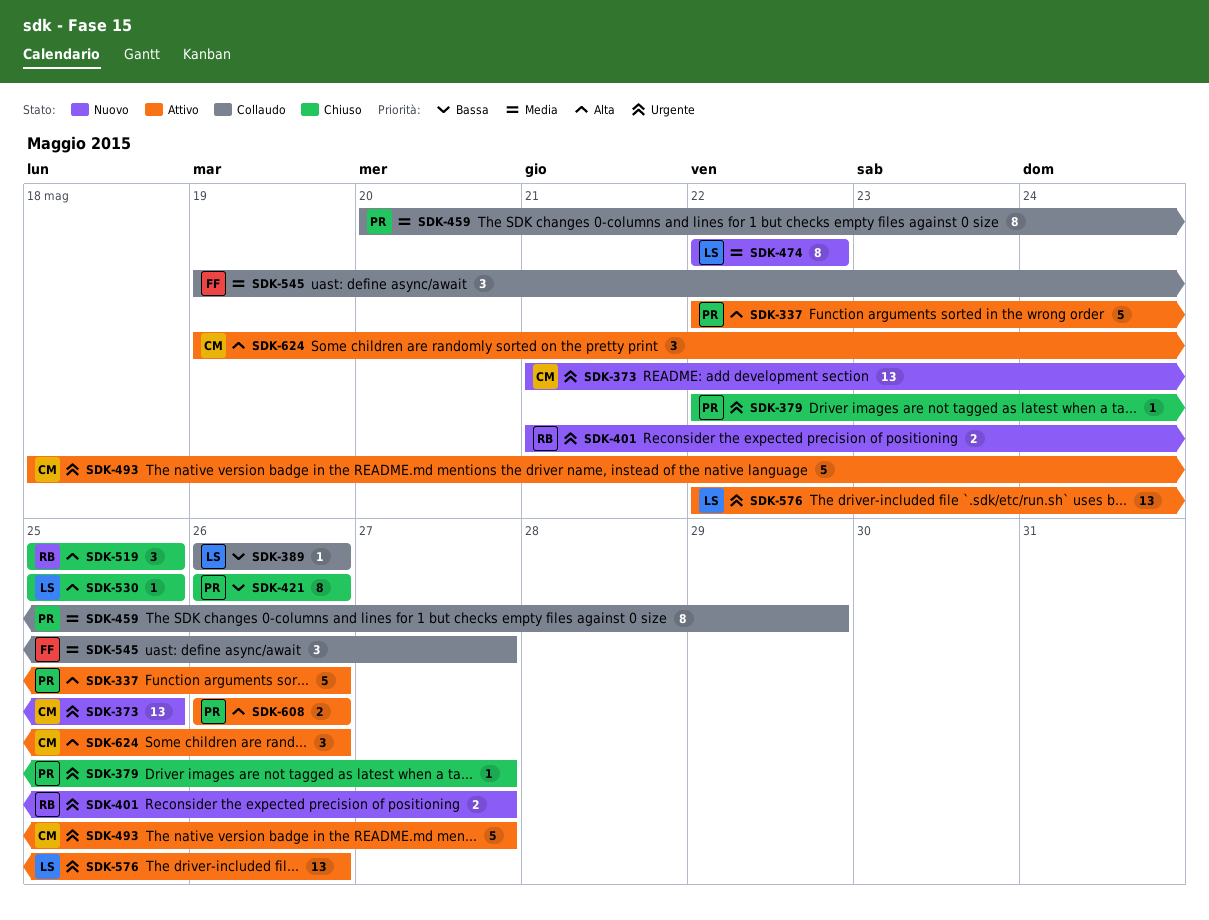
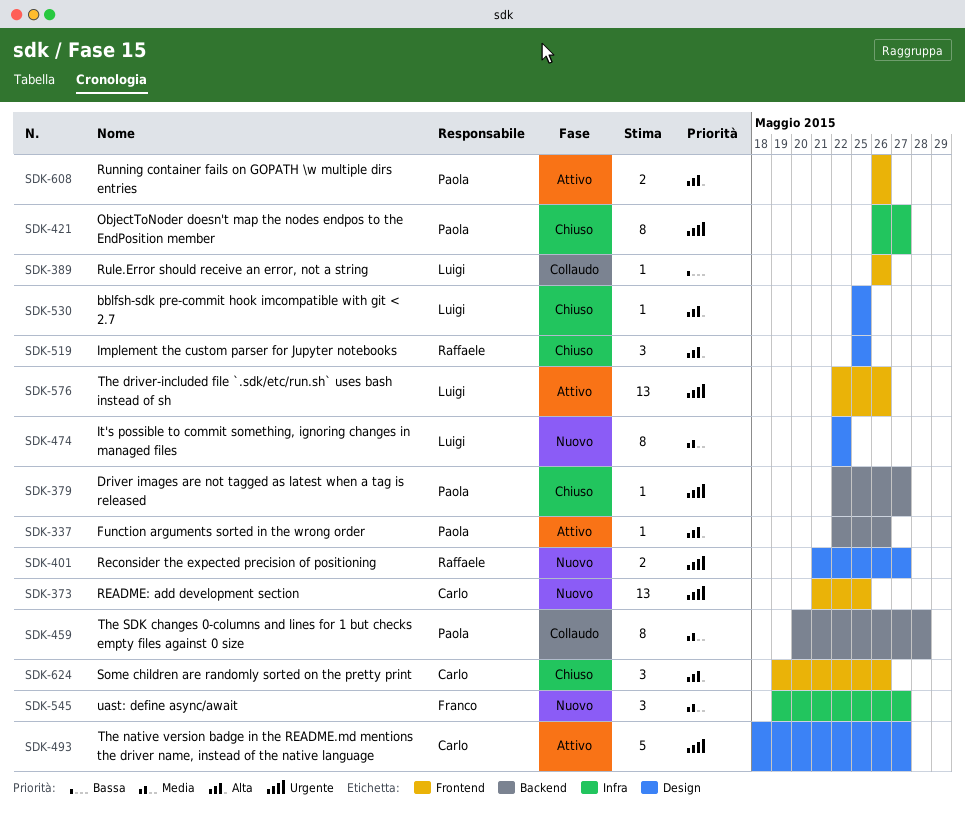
SDK-337, estimate: 5 -> 1
SDK-421, priority: Bassa -> Urgente
SDK-421, due: May 26 -> May 27
SDK-459, due: May 29 -> May 28
SDK-545, status: Collaudo -> Nuovo
SDK-624, status: Attivo -> Chiuso

